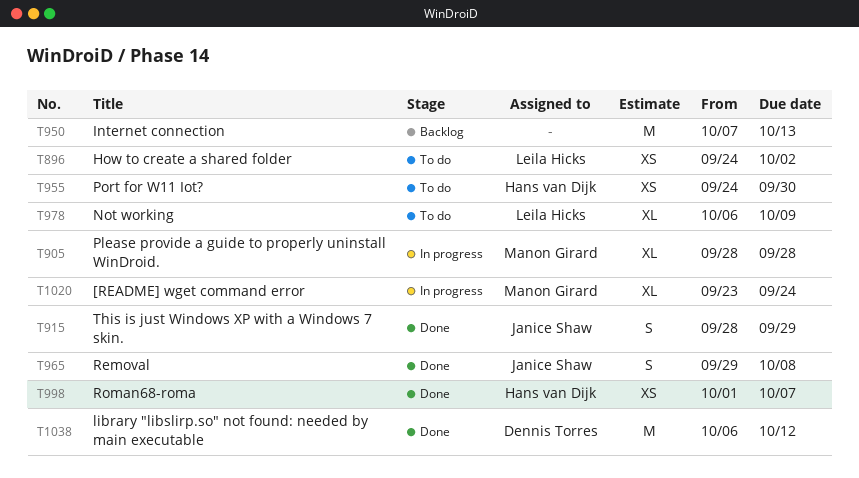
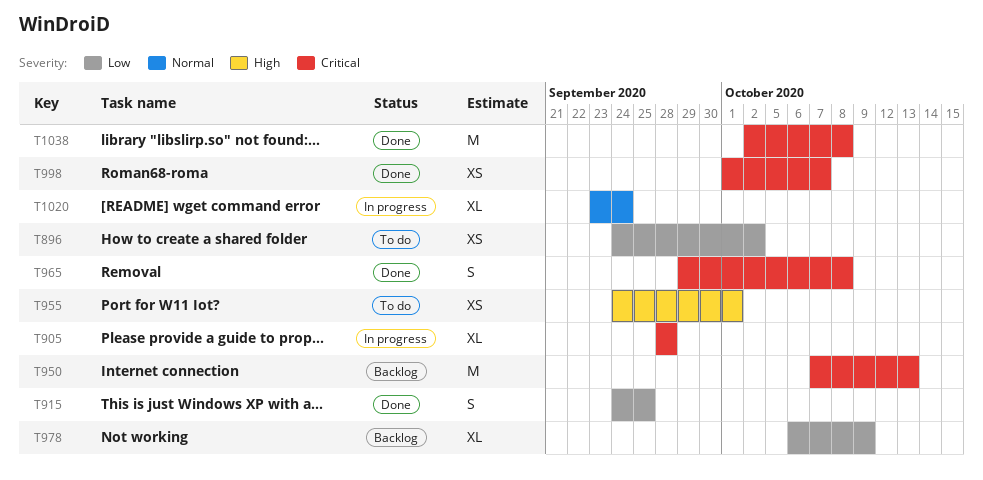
T915, start: Sep 28 -> Sep 24
T915, due: Sep 29 -> Sep 25
T955, due: Sep 30 -> Oct 1
T978, status: To do -> Backlog
T1038, start: Oct 6 -> Oct 2
T1038, due: Oct 12 -> Oct 8

